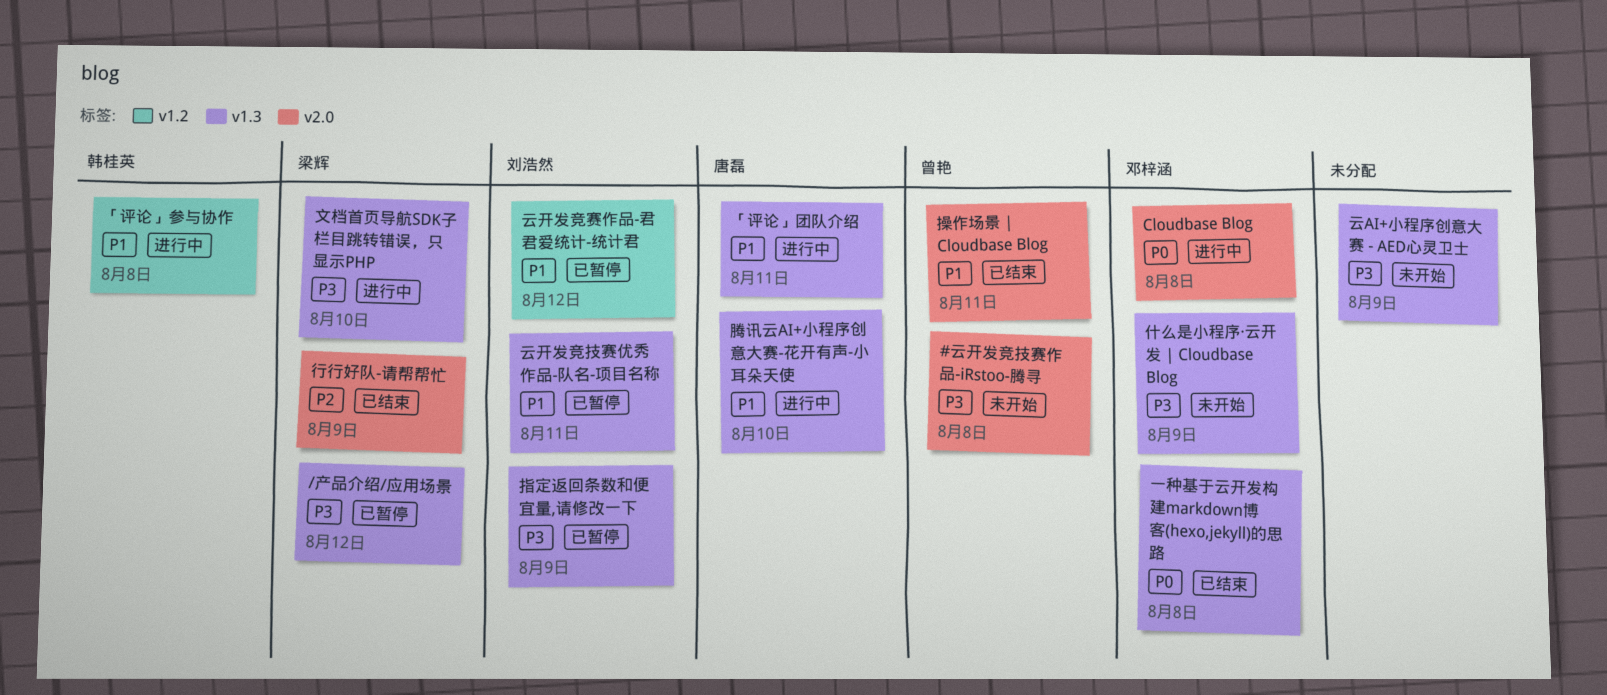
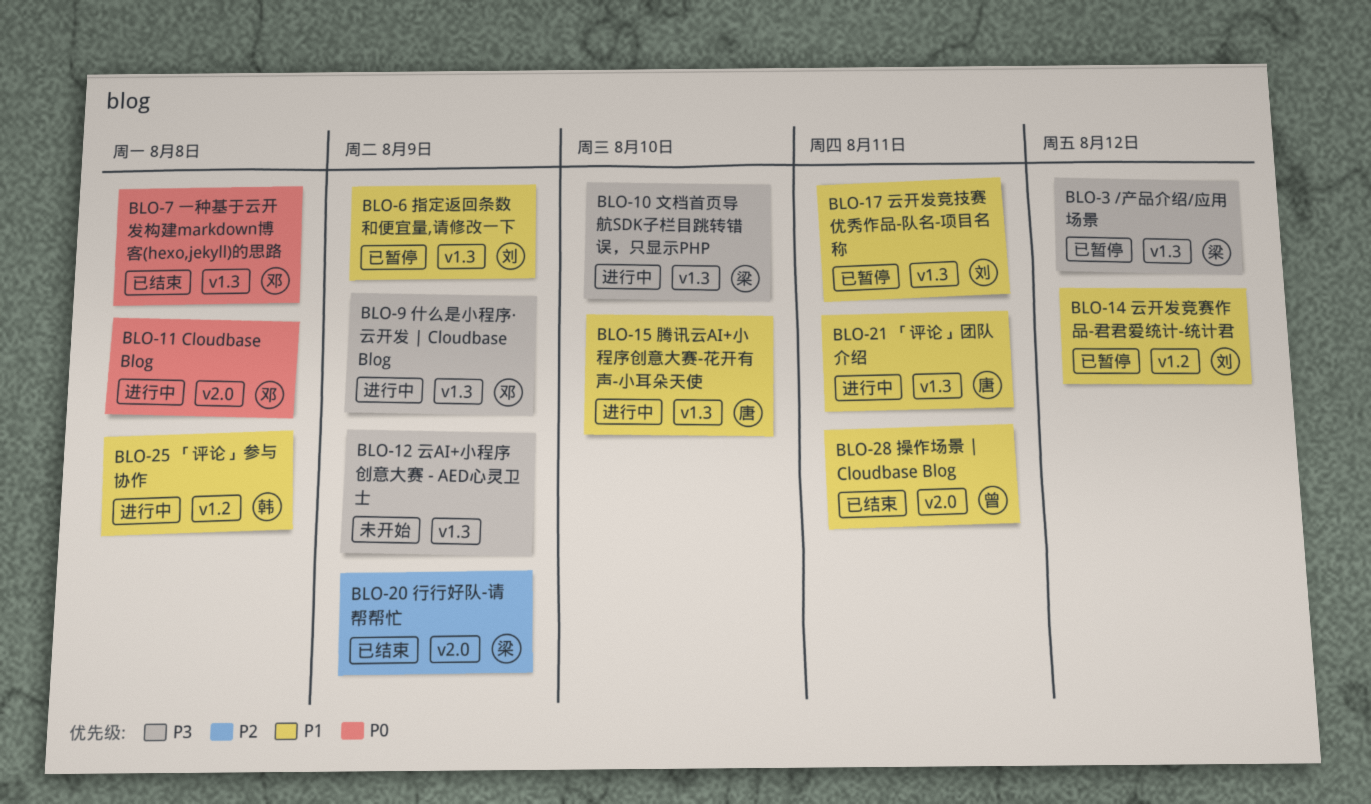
#云开发竞技赛作品-iRstoo-腾寻: present -> none
什么是小程序·云开发 | Cloudbase Blog, status: 未开始 -> 进行中
指定返回条数和便宜量,请修改一下, priority: P3 -> P1

